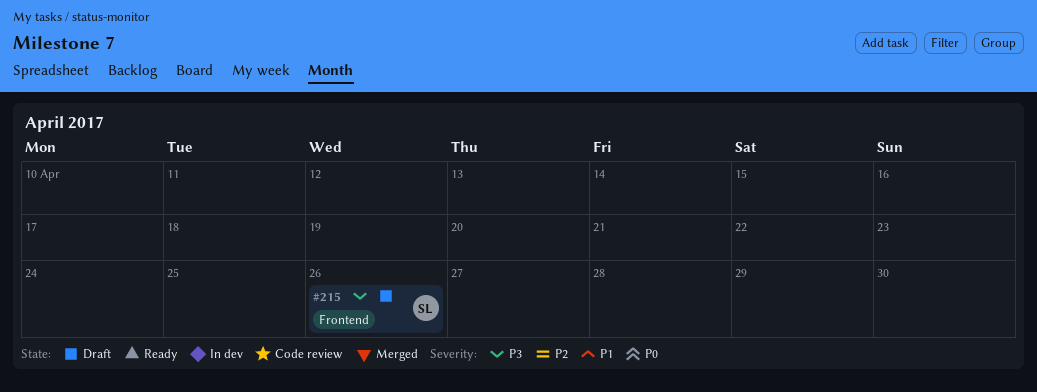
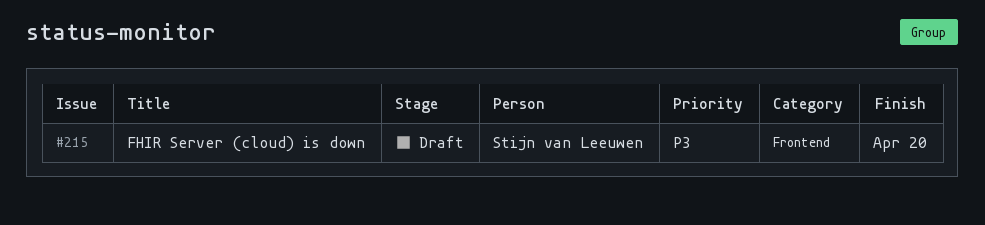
#215, due: Apr 26 -> Apr 20

